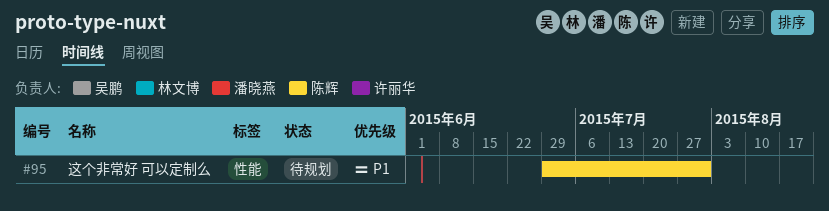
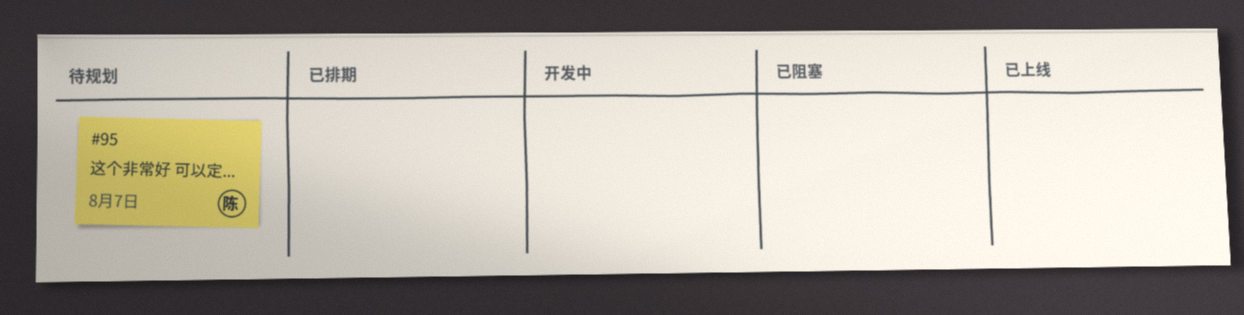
#95, due: Jul 31 -> Aug 7

